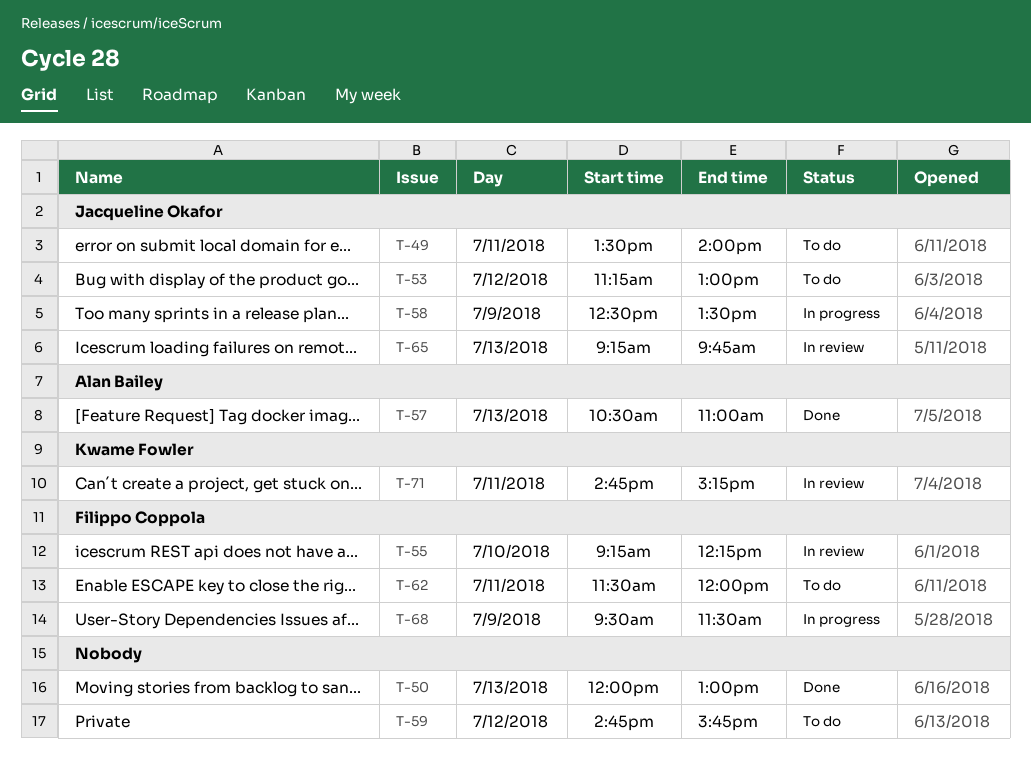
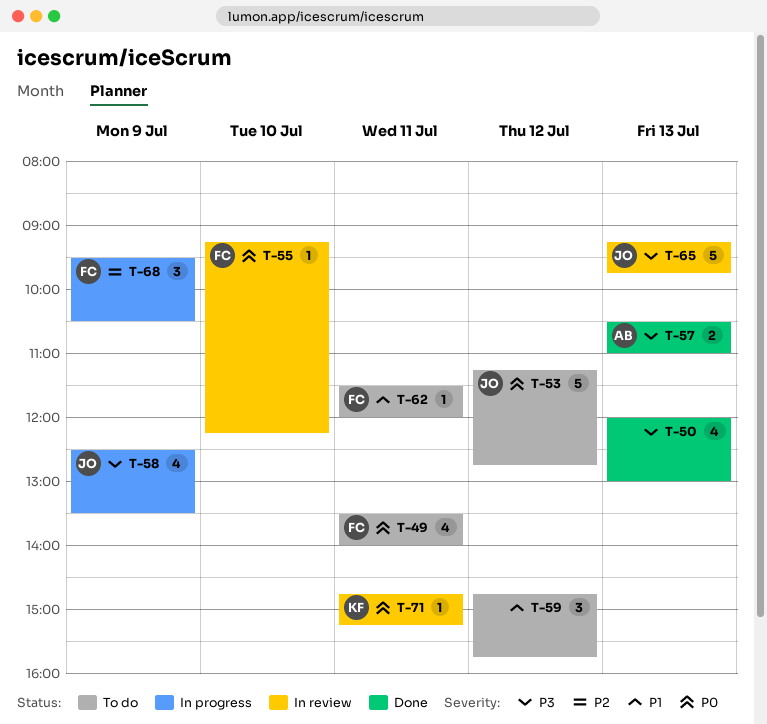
T-49, owner: Jacqueline Okafor -> Filippo Coppola
T-53, ends: 13:00 -> 12:45
T-68, ends: 11:30 -> 10:30

